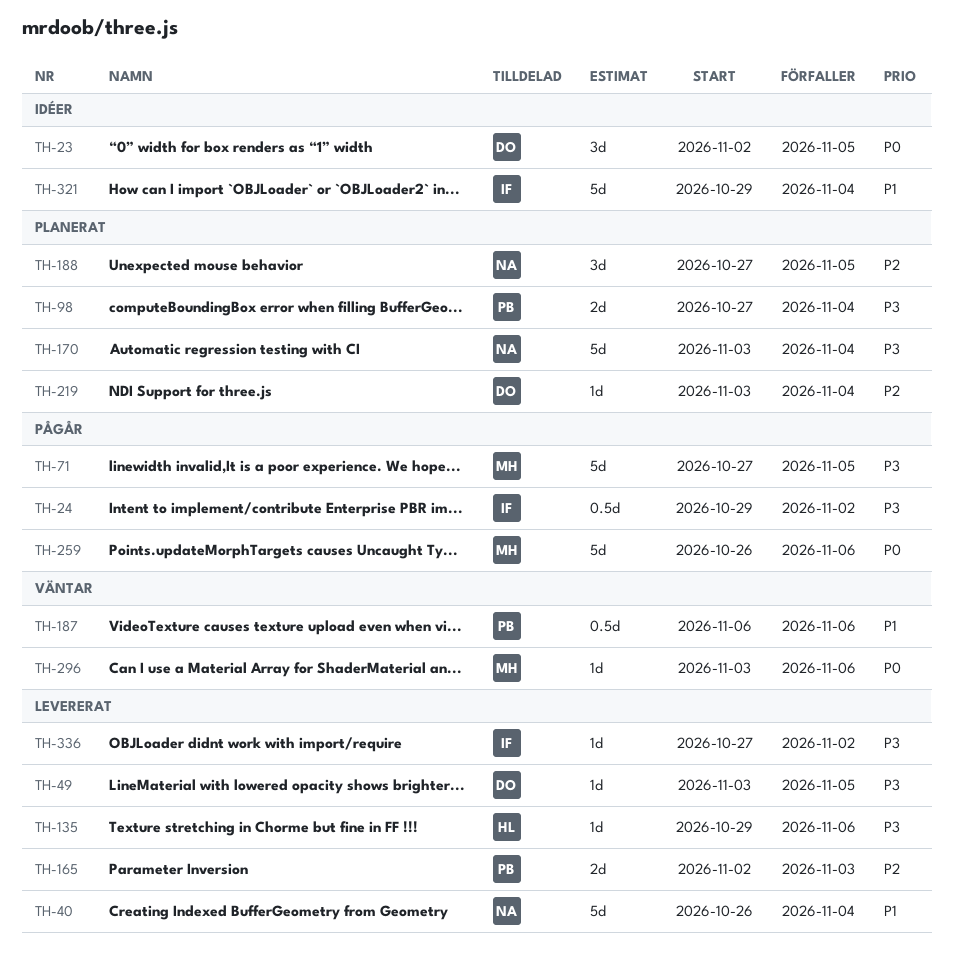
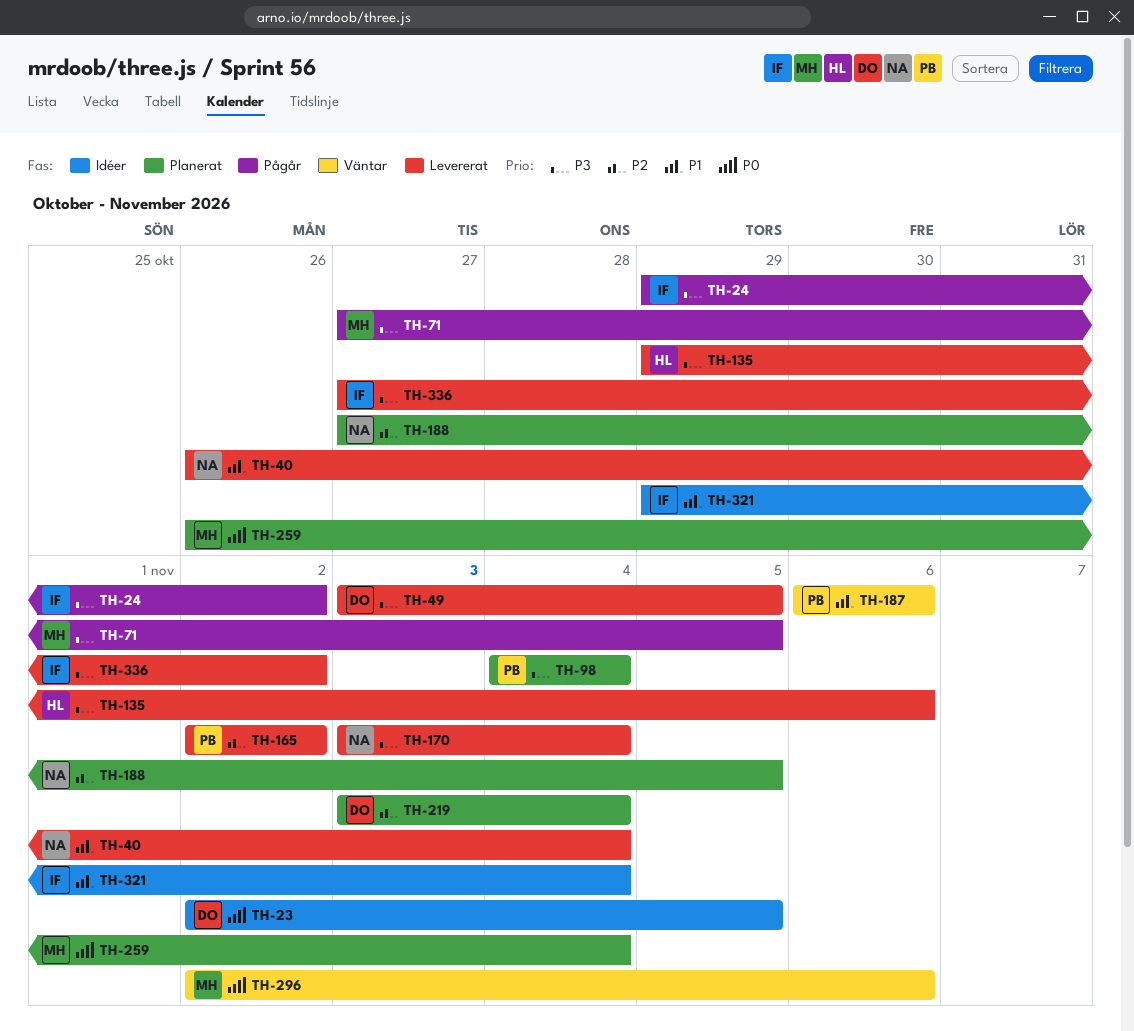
TH-98, start: Oct 27 -> Nov 4
TH-165, due: Nov 3 -> Nov 2
TH-170, status: Planerat -> Levererat
TH-259, status: Pågår -> Planerat
TH-259, due: Nov 6 -> Nov 4
TH-296, start: Nov 3 -> Nov 2

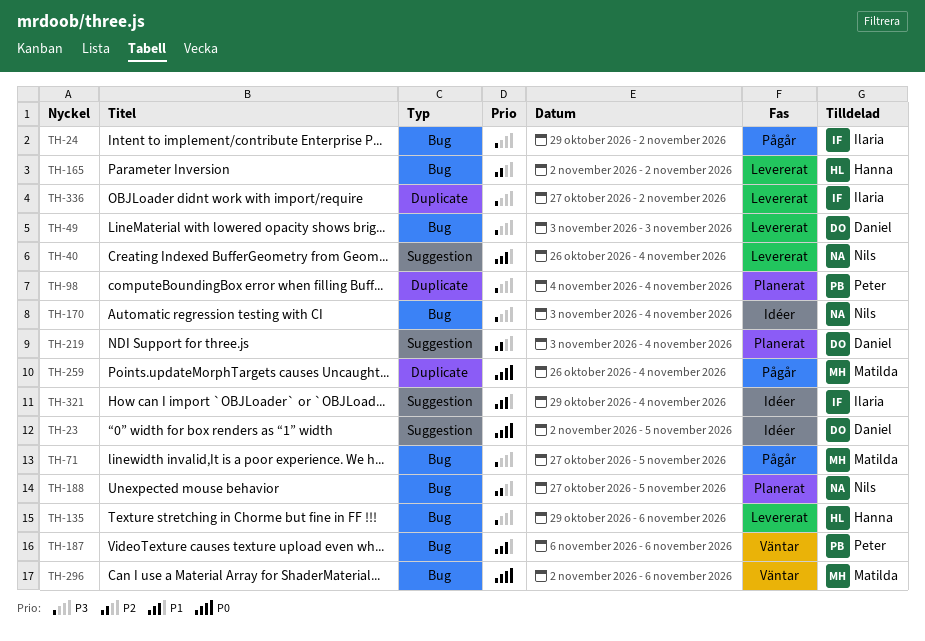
TH-49, due: Nov 5 -> Nov 3
TH-165, owner: Peter -> Hanna
TH-170, status: Levererat -> Idéer
TH-259, status: Planerat -> Pågår

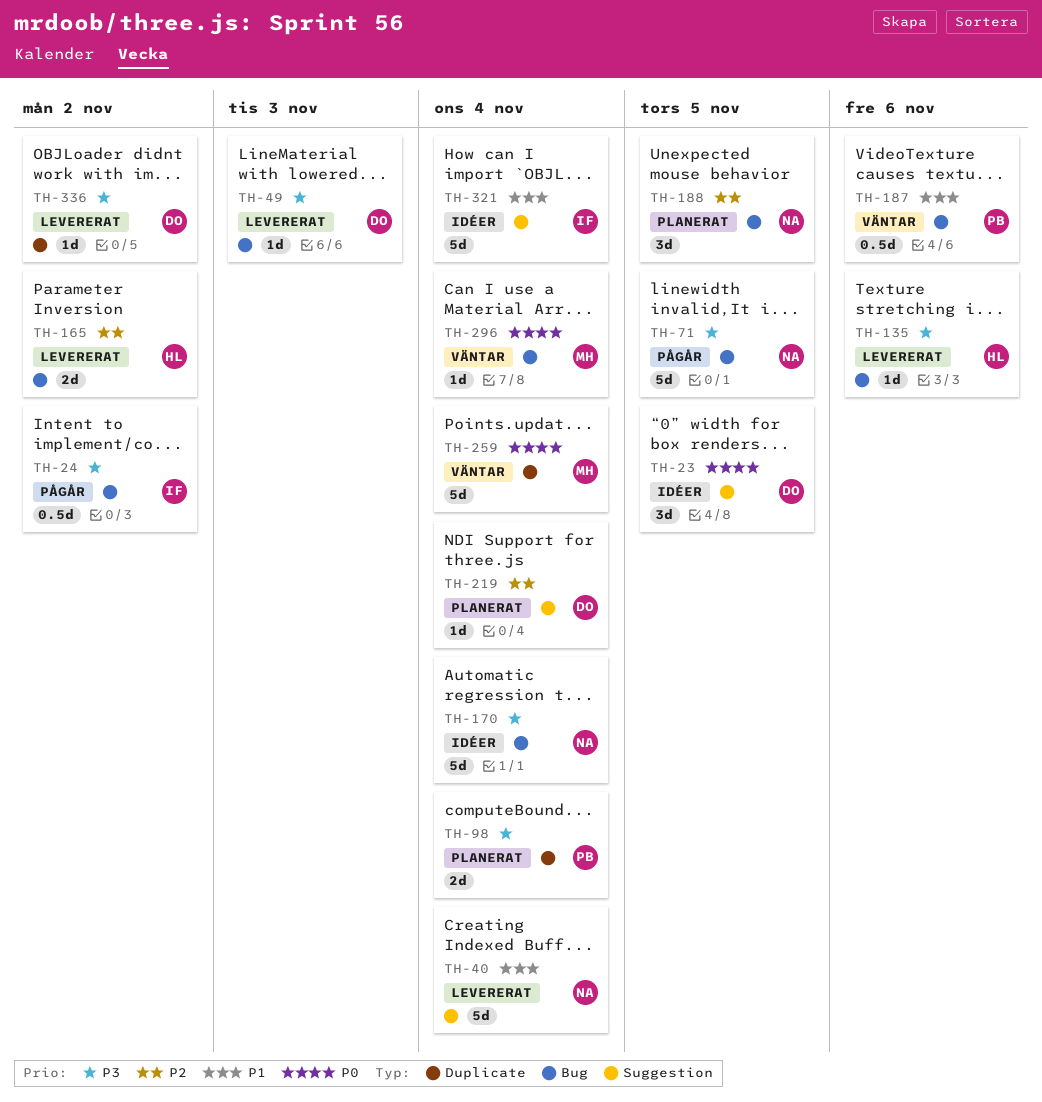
TH-71, owner: Matilda -> Nils
TH-259, status: Pågår -> Väntar
TH-296, due: Nov 6 -> Nov 4
TH-336, owner: Ilaria -> Daniel

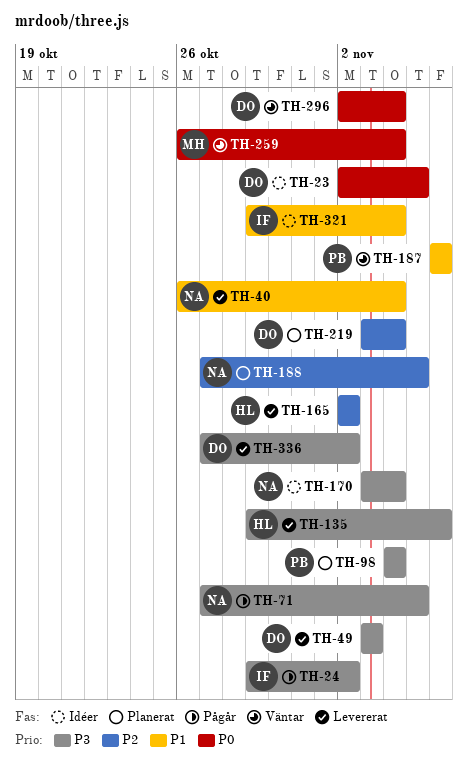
TH-296, owner: MH -> DO

